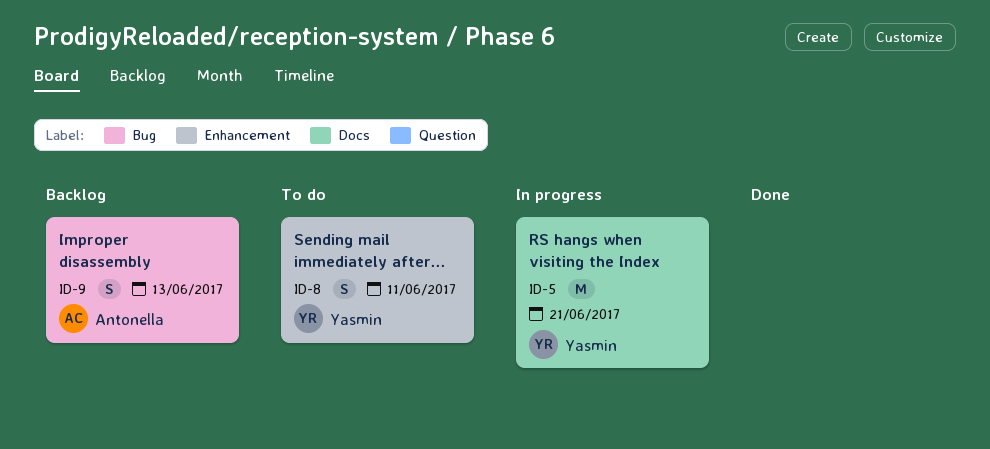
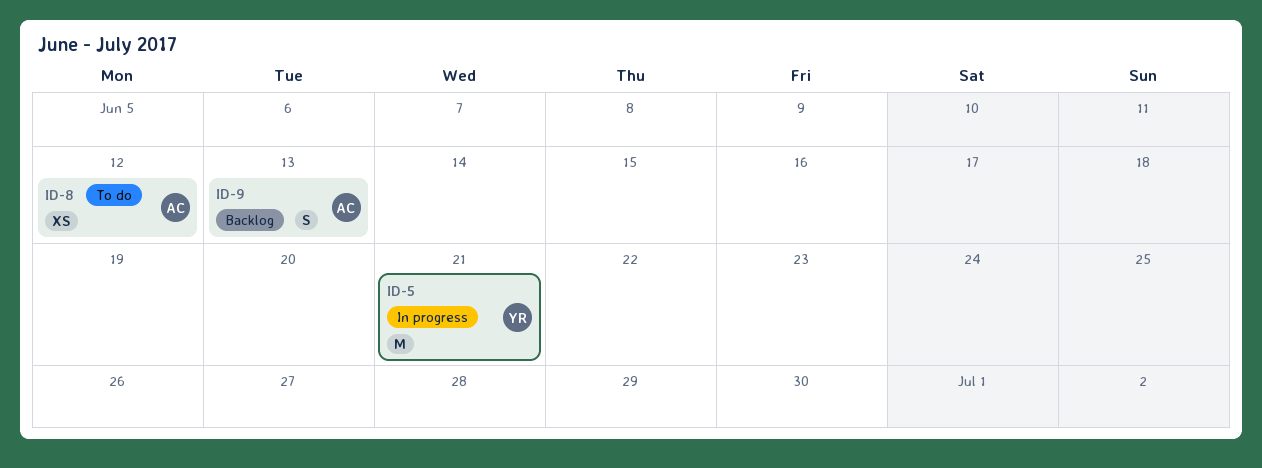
ID-8, owner: Yasmin -> Antonella
ID-8, estimate: S -> XS
ID-8, due: Jun 11 -> Jun 12

